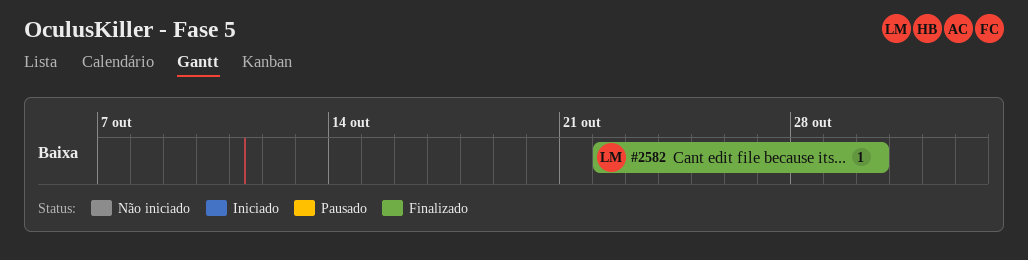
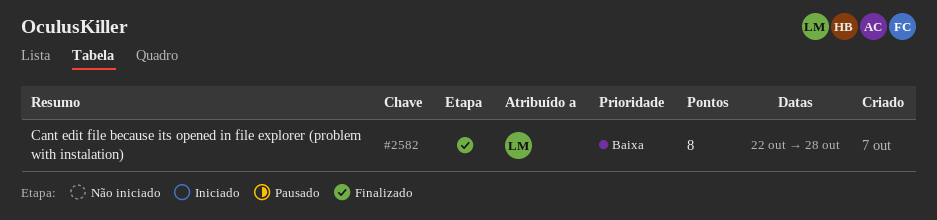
#2582, estimate: 1 -> 8
#2582, due: Oct 30 -> Oct 28

